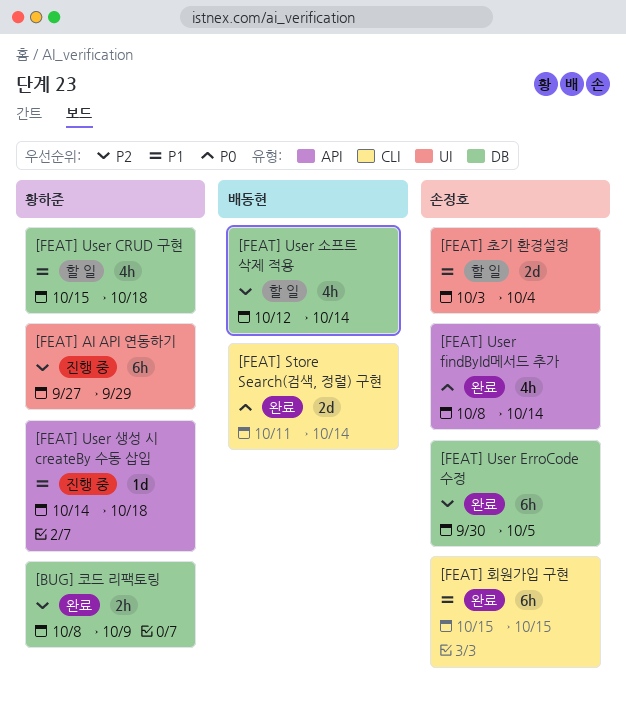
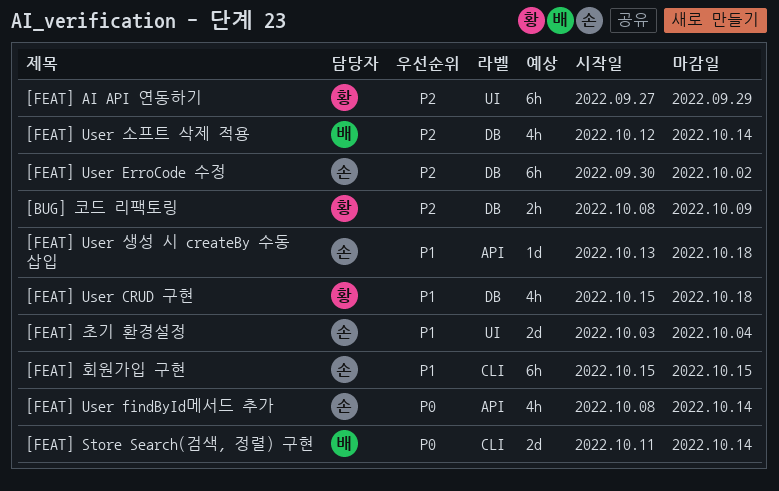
[FEAT] User ErroCode 수정, due: Oct 5 -> Oct 2
[FEAT] User 생성 시 createBy 수동 삽입, owner: 황하준 -> 손정호
[FEAT] User 생성 시 createBy 수동 삽입, start: Oct 14 -> Oct 13

